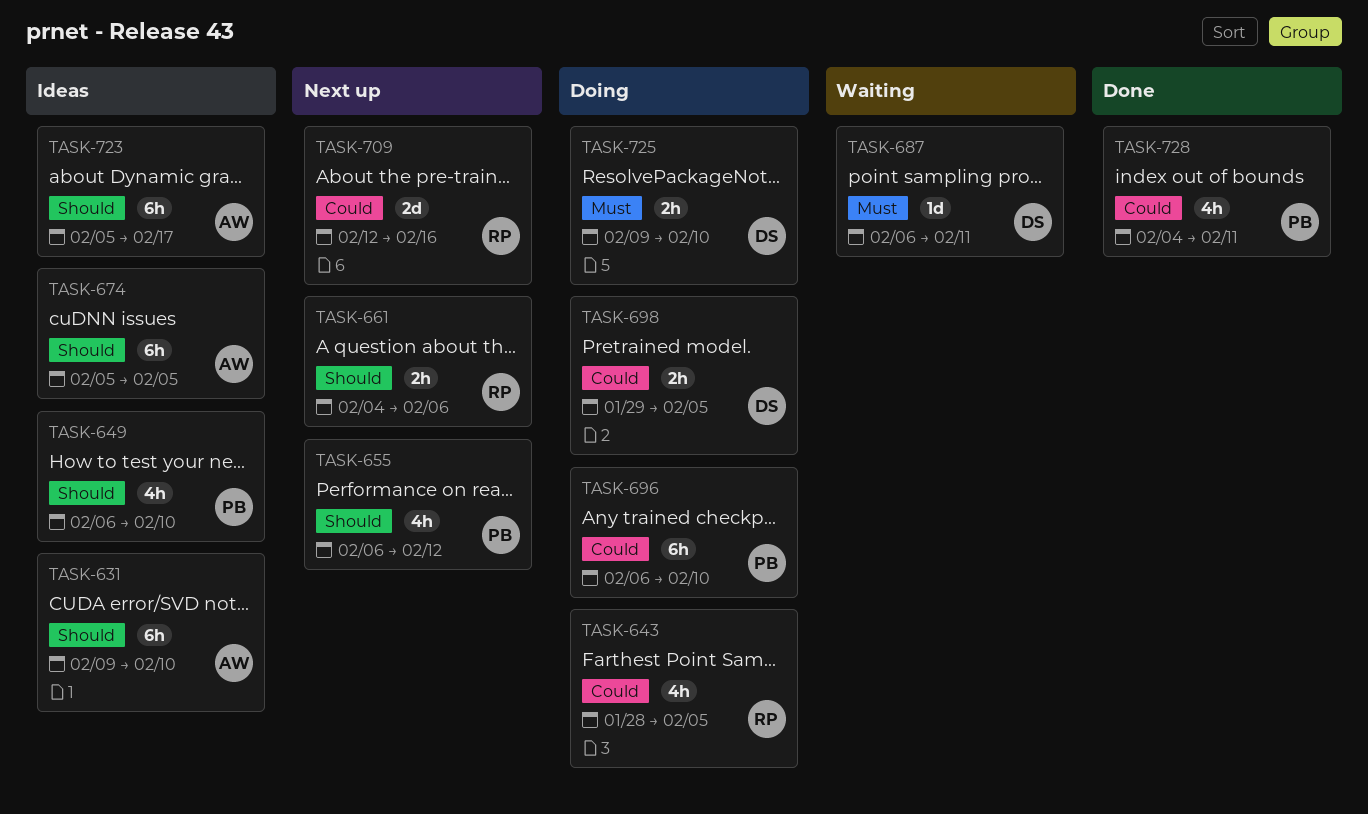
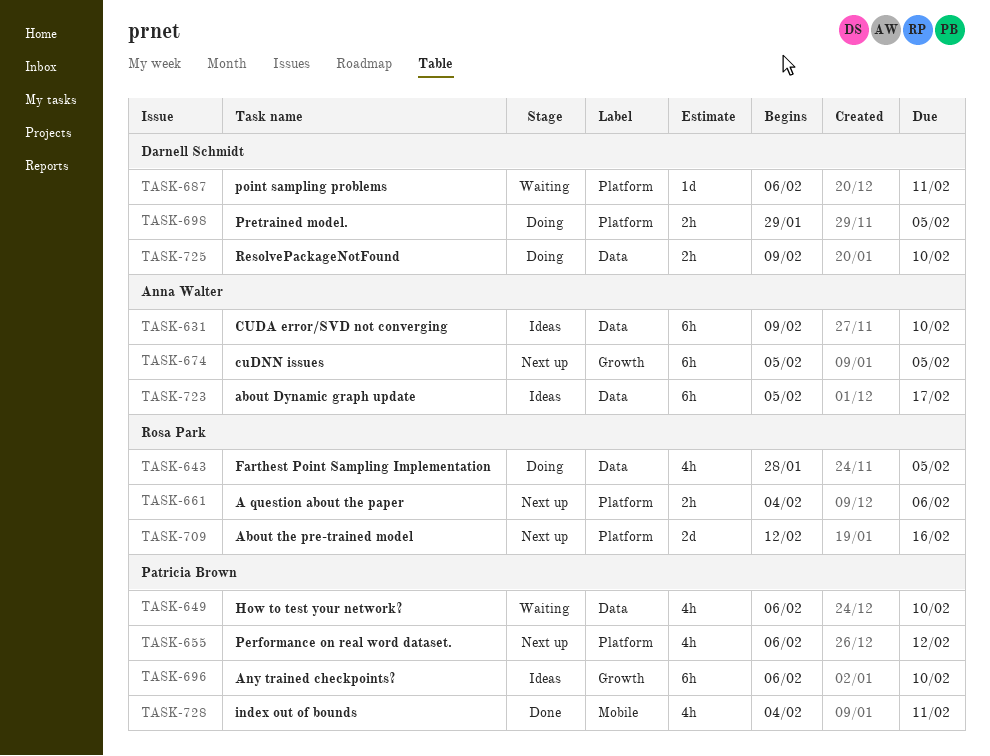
TASK-649, status: Ideas -> Waiting
TASK-674, status: Ideas -> Next up
TASK-696, status: Doing -> Ideas

